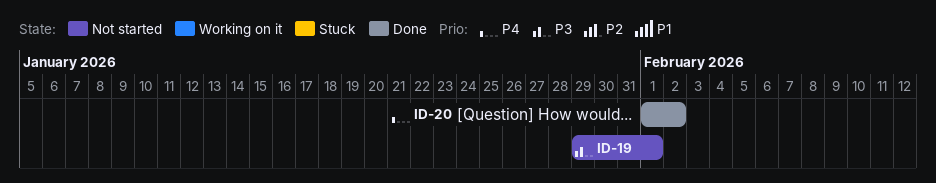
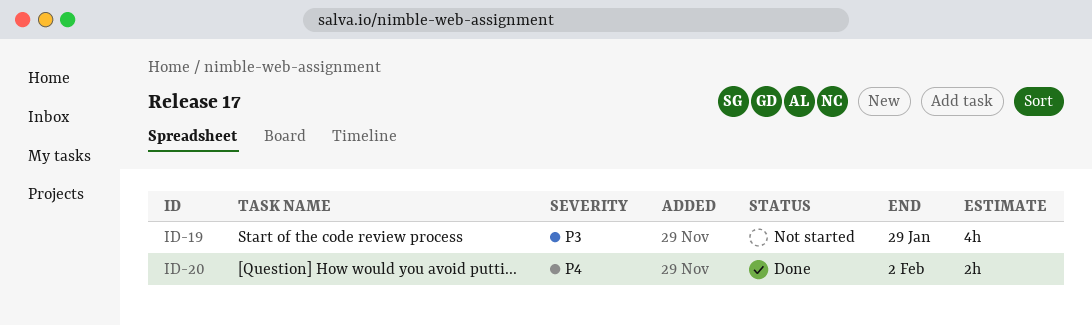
ID-19, due: Feb 1 -> Jan 29

